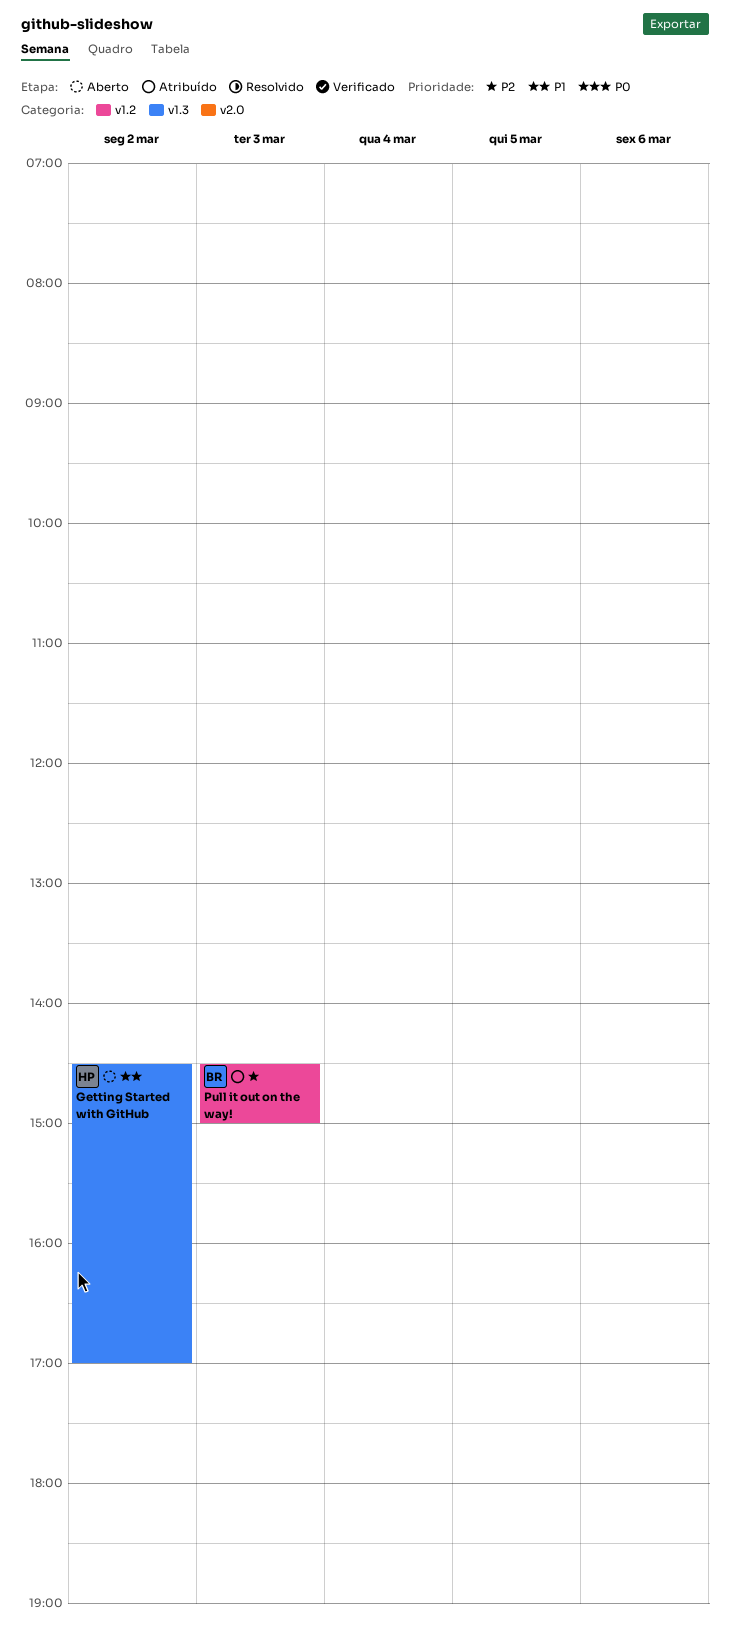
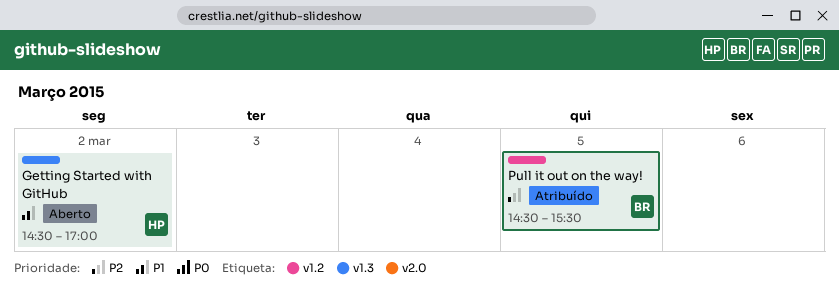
Pull it out on the way!, day: Mar 3 -> Mar 5
Pull it out on the way!, ends: 15:00 -> 15:30

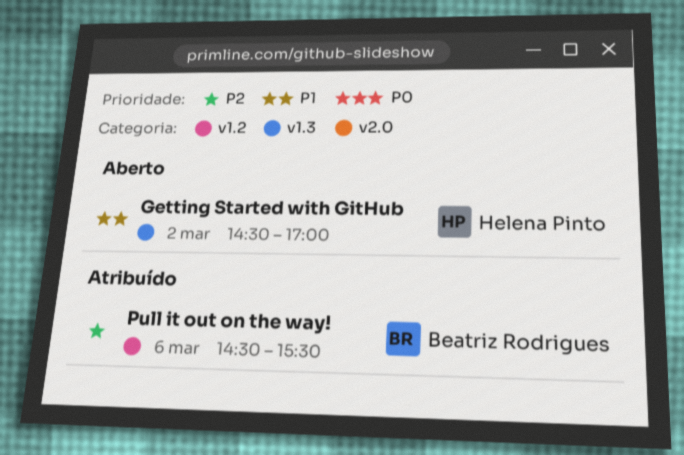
Pull it out on the way!, day: Mar 5 -> Mar 6

